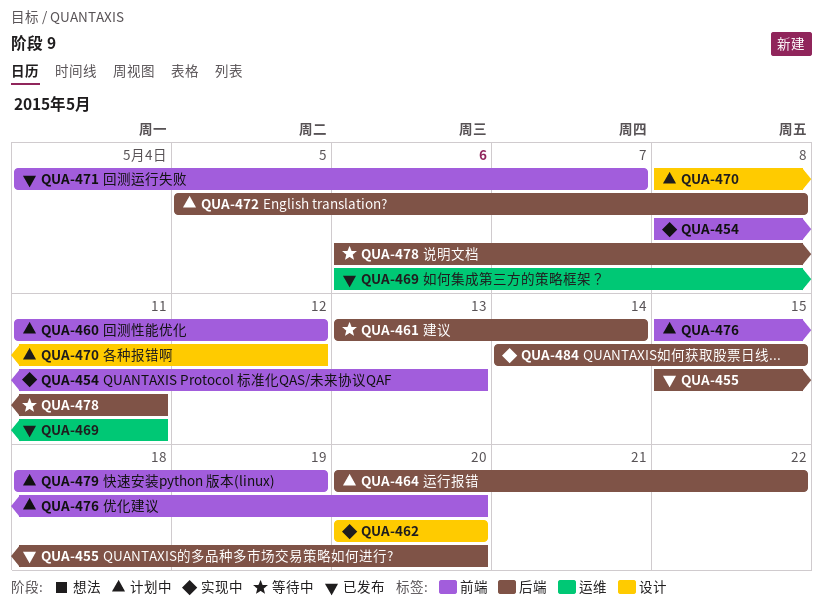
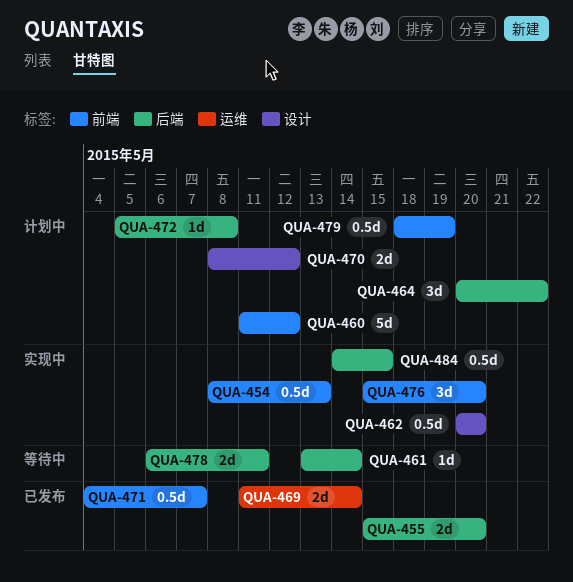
QUA-469, start: May 6 -> May 11
QUA-469, due: May 11 -> May 14
QUA-476, status: 计划中 -> 实现中

